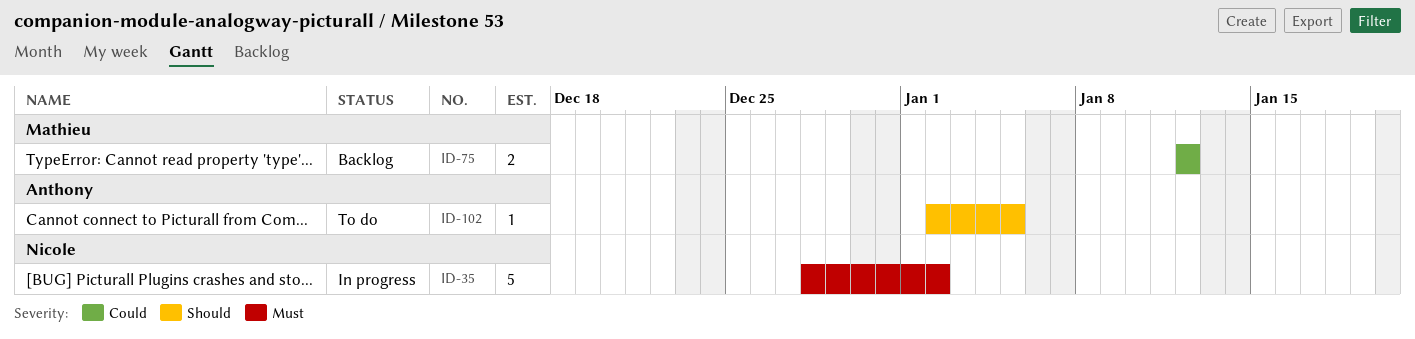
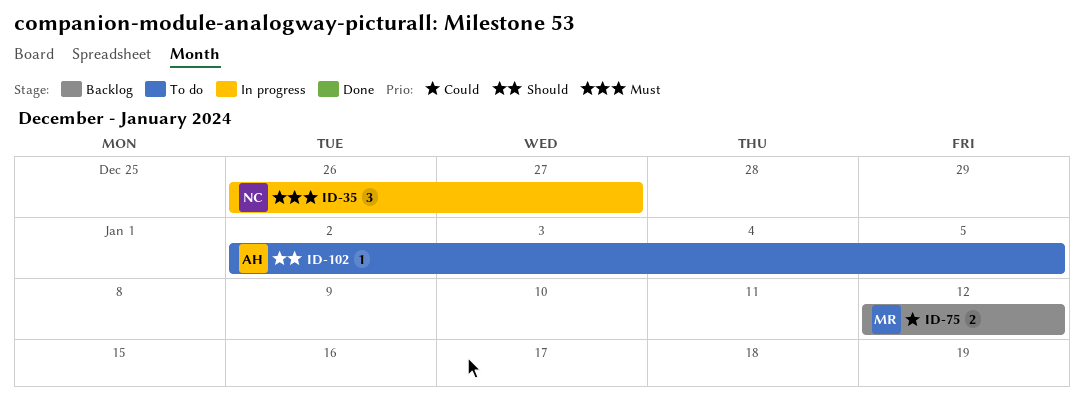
ID-35, estimate: 5 -> 3
ID-35, start: Dec 28 -> Dec 26
ID-35, due: Jan 2 -> Dec 27

